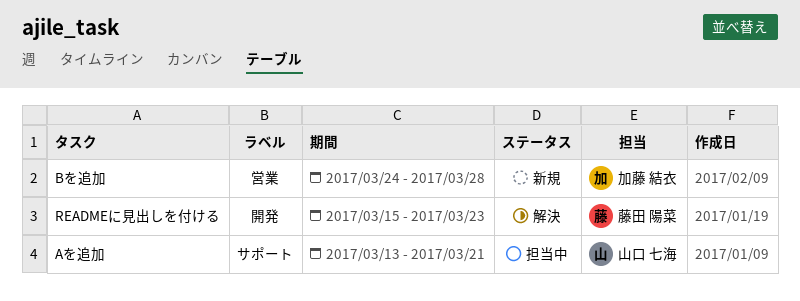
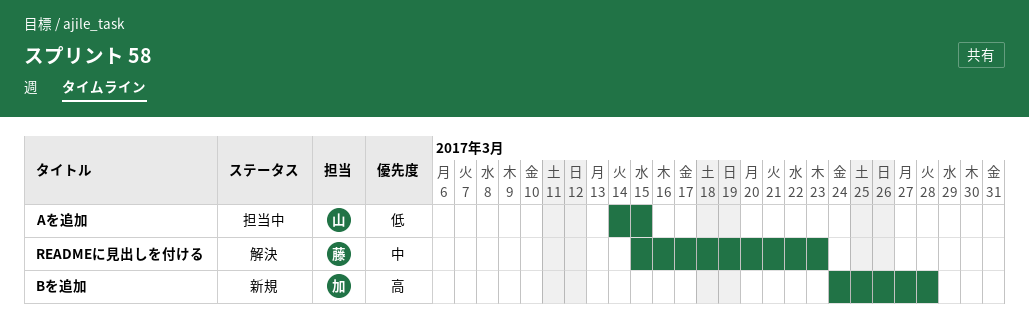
Aを追加, start: Mar 13 -> Mar 14
Aを追加, due: Mar 21 -> Mar 15

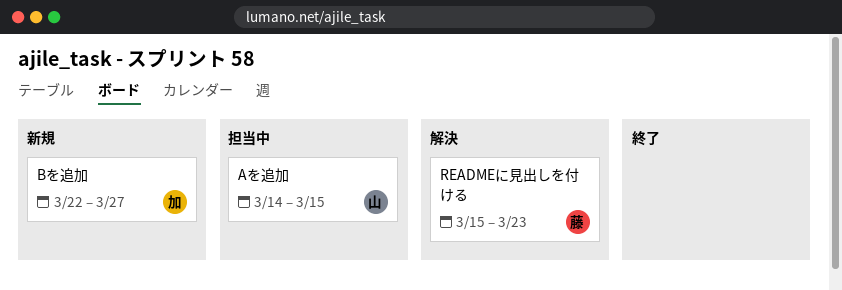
Bを追加, start: Mar 24 -> Mar 22
Bを追加, due: Mar 28 -> Mar 27

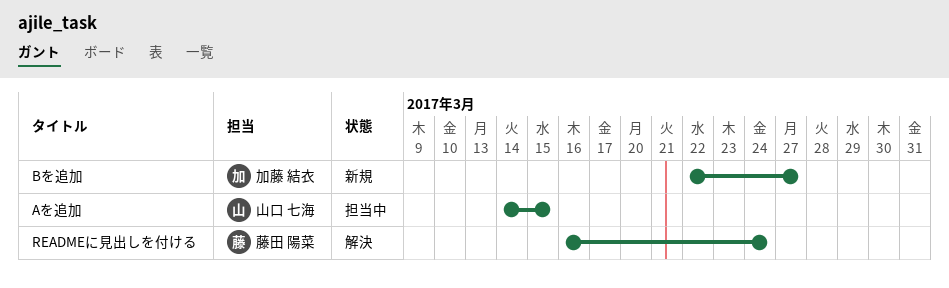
READMEに見出しを付ける, start: Mar 15 -> Mar 16
READMEに見出しを付ける, due: Mar 23 -> Mar 24

